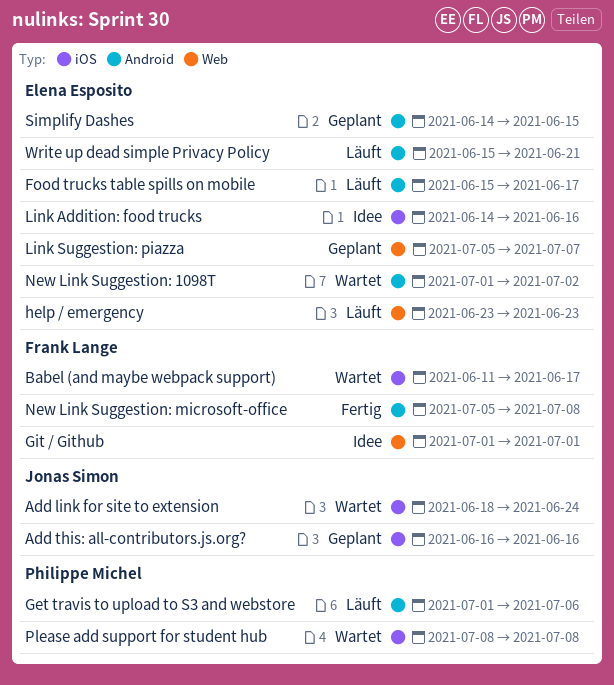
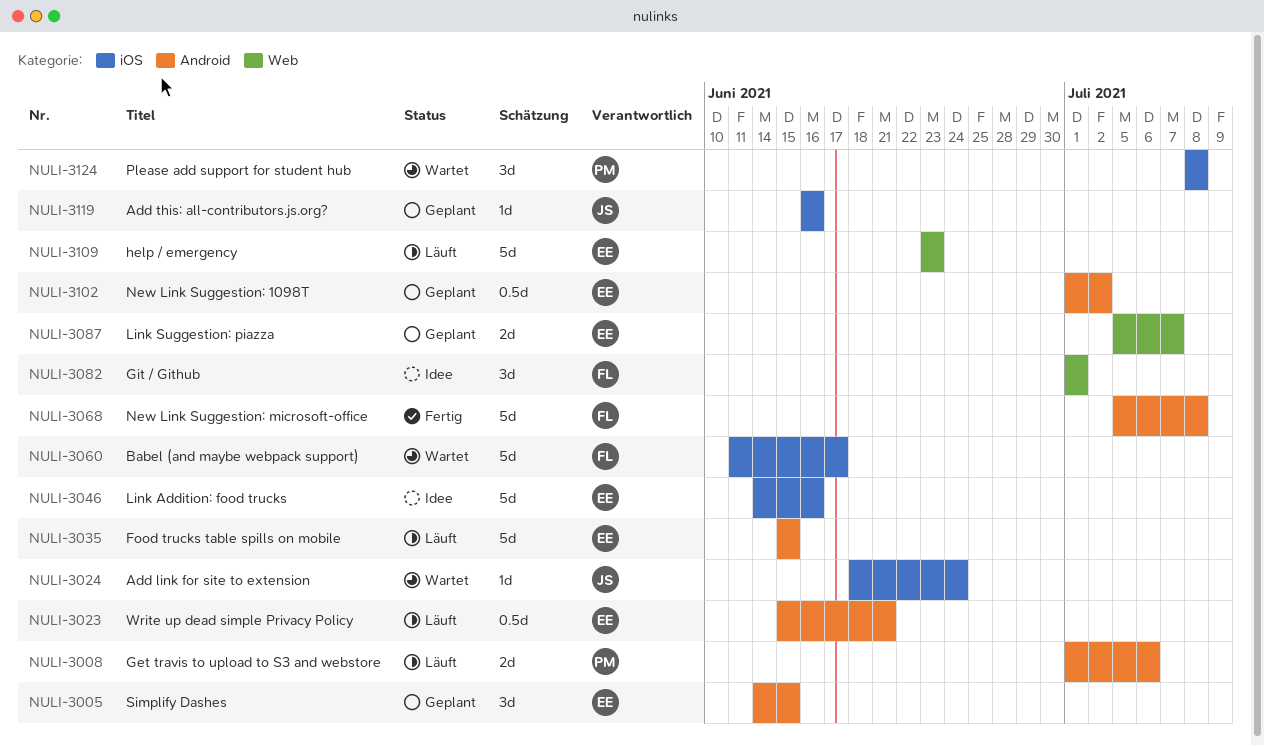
Food trucks table spills on mobile, due: Jun 17 -> Jun 15
New Link Suggestion: 1098T, status: Wartet -> Geplant

